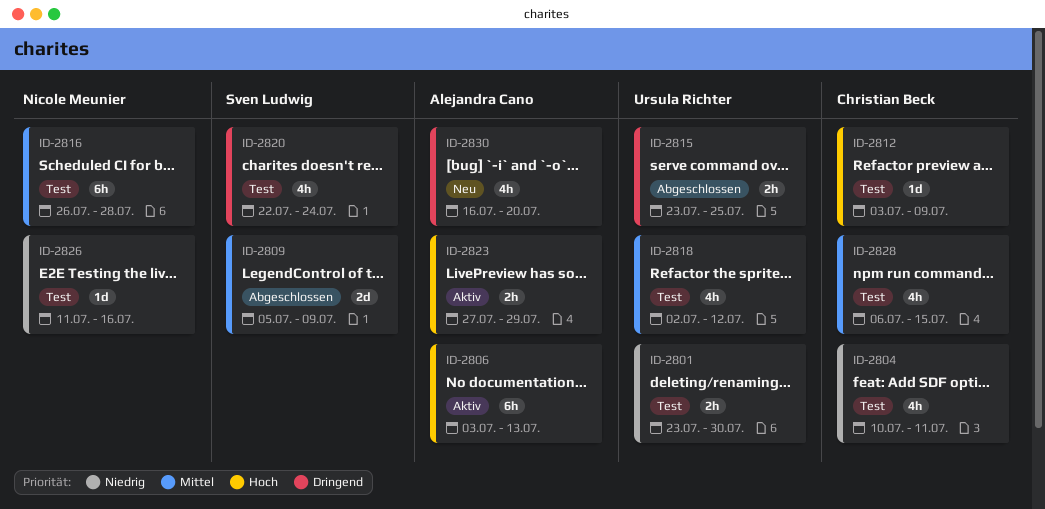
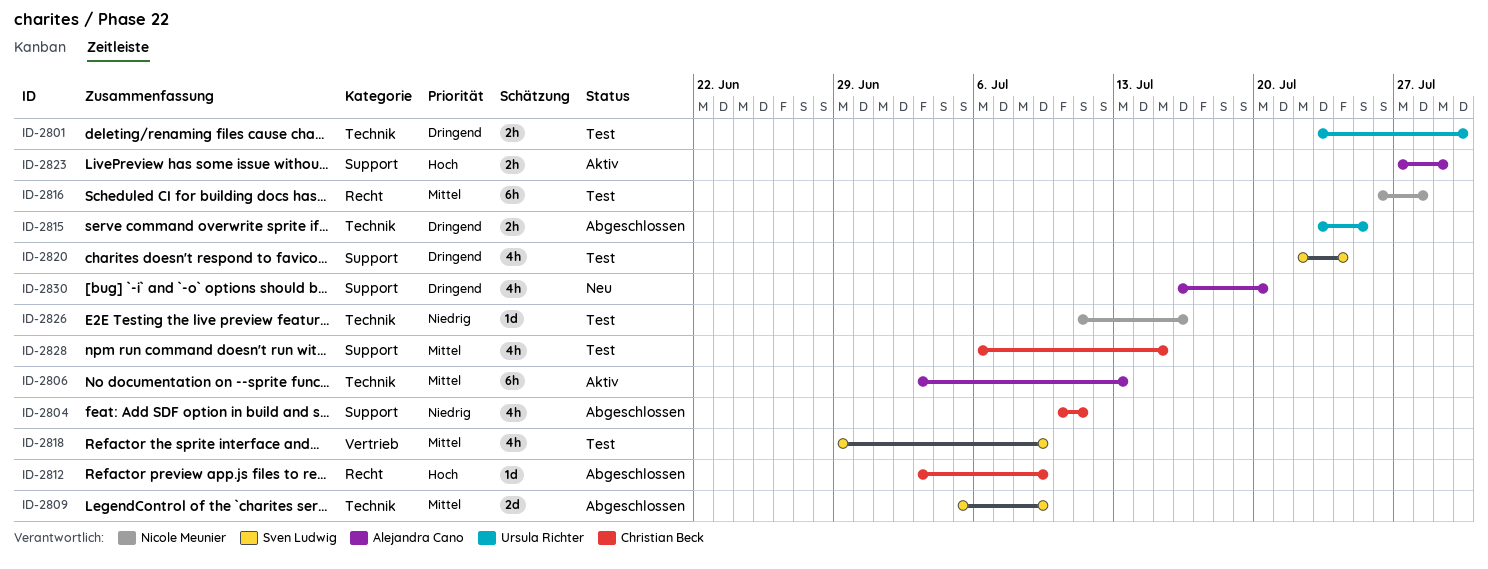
ID-2801, priority: Niedrig -> Dringend
ID-2804, status: Test -> Abgeschlossen
ID-2806, priority: Hoch -> Mittel
ID-2812, status: Test -> Abgeschlossen
ID-2818, owner: Ursula Richter -> Sven Ludwig
ID-2818, start: Jul 2 -> Jun 29
ID-2818, due: Jul 12 -> Jul 9

